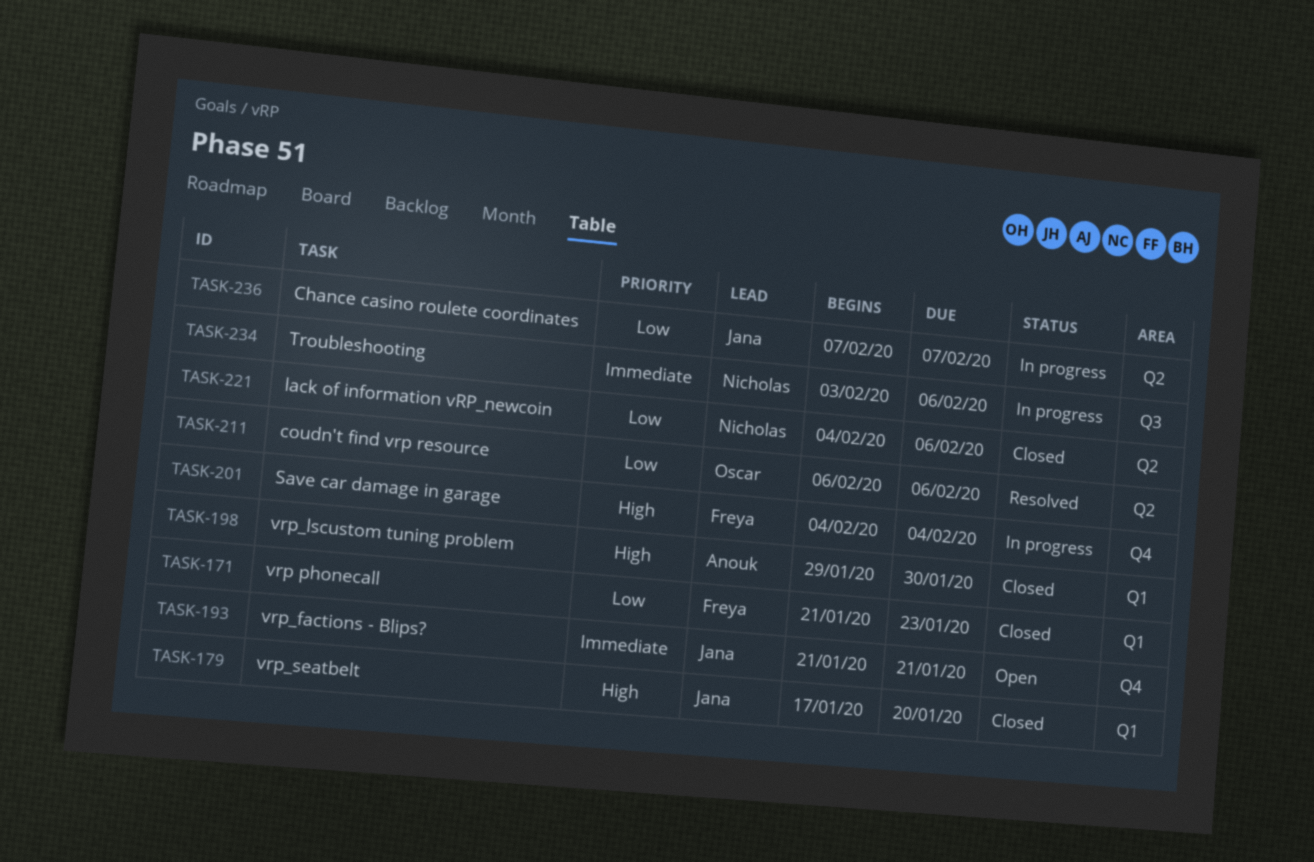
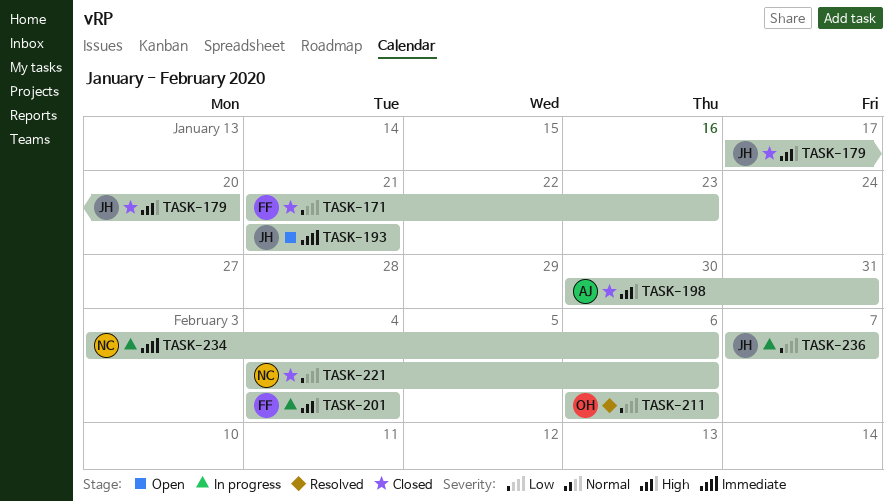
TASK-198, start: Jan 29 -> Jan 30
TASK-198, due: Jan 30 -> Jan 31

